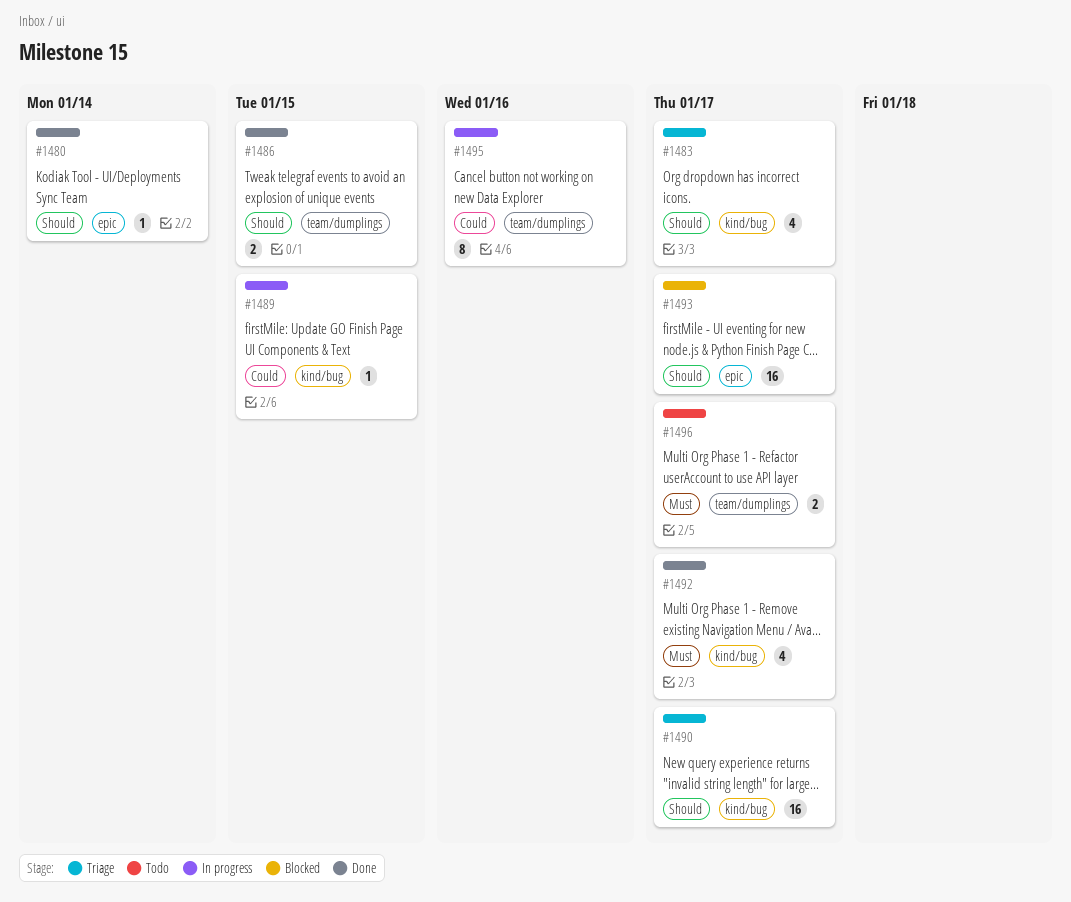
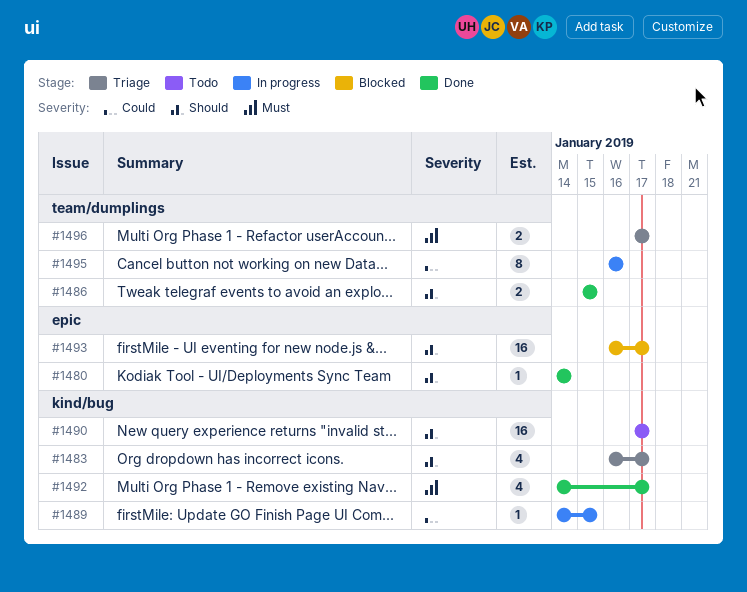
#1490, status: Triage -> Todo
#1496, status: Todo -> Triage

